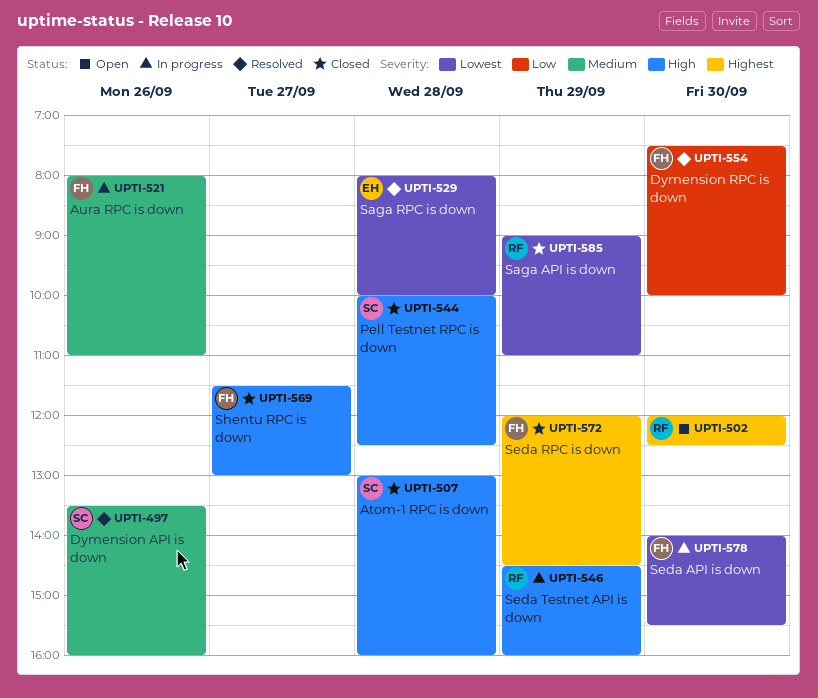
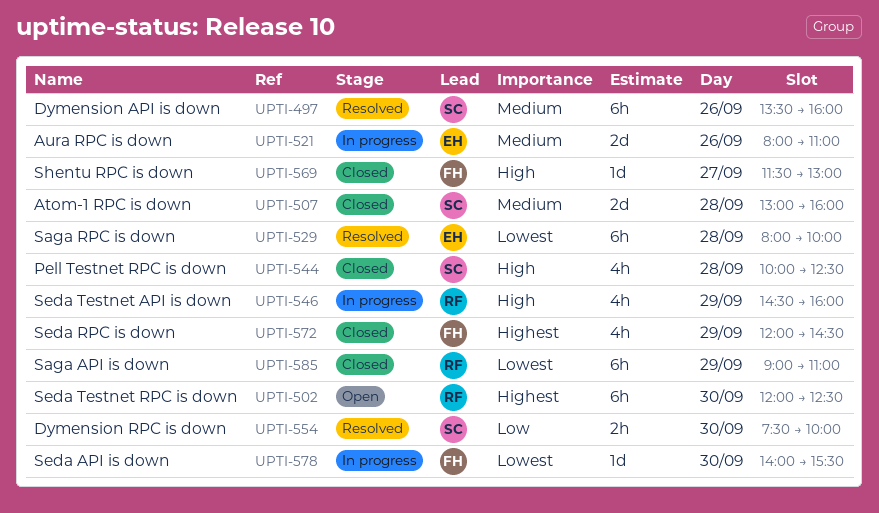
UPTI-507, priority: High -> Medium
UPTI-521, owner: FH -> EH
UPTI-554, owner: FH -> SC

